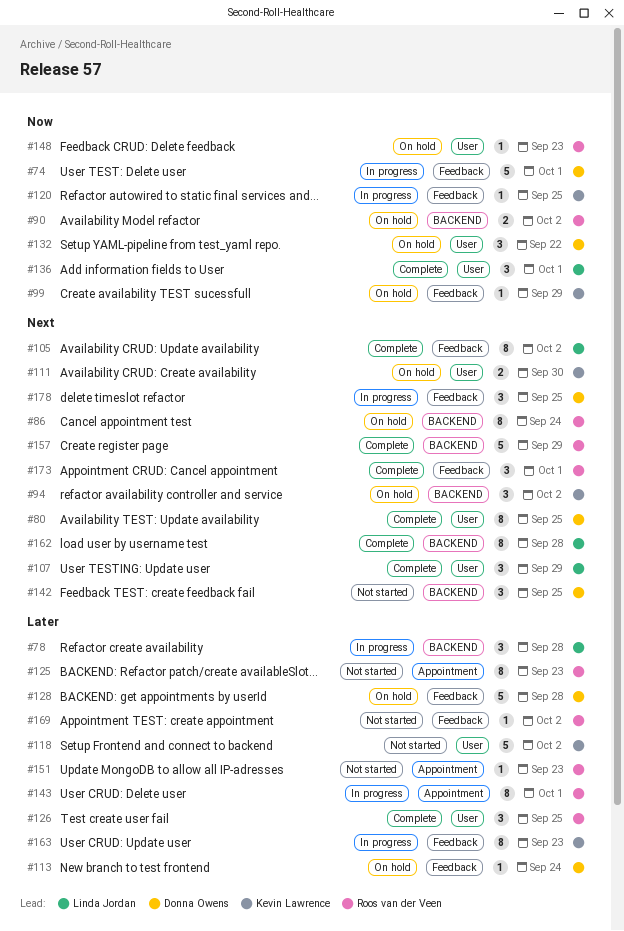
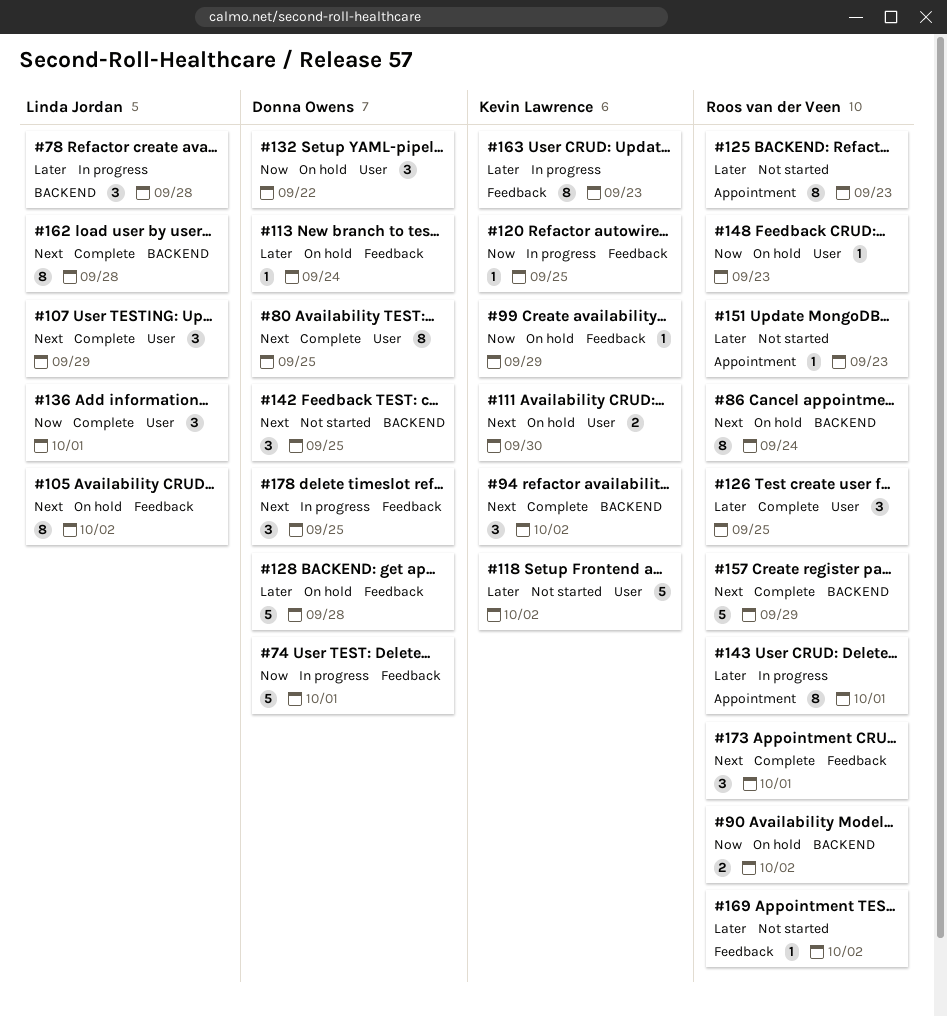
#94, status: On hold -> Complete
#105, status: Complete -> On hold

